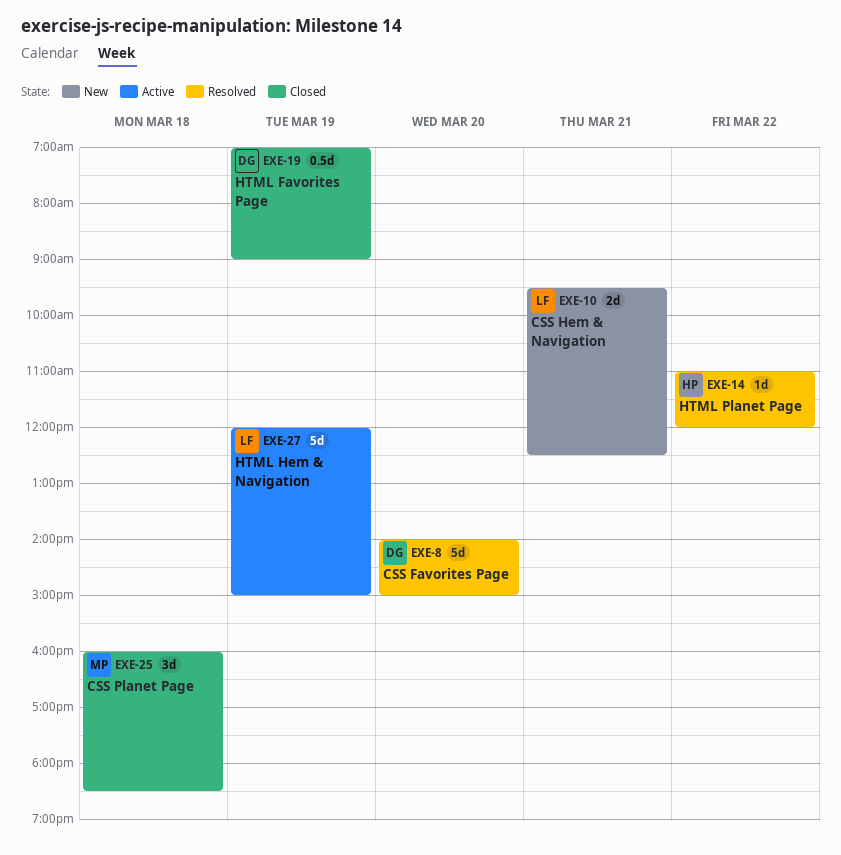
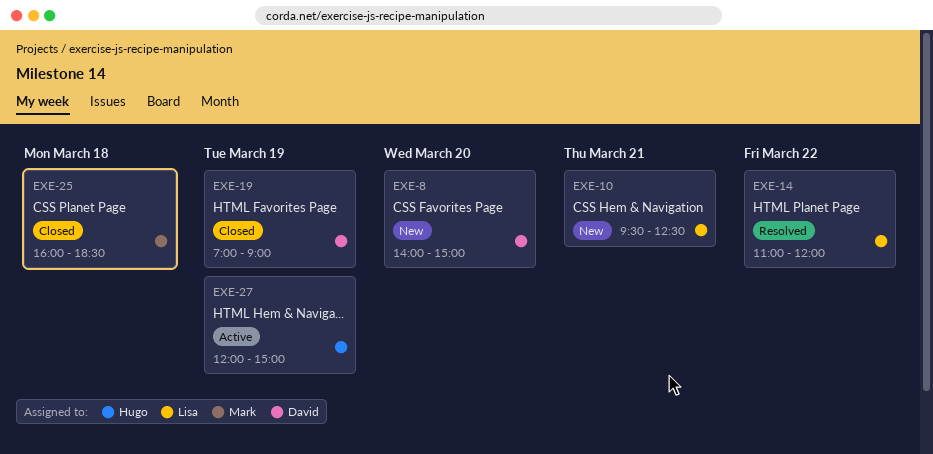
EXE-8, status: Resolved -> New
EXE-14, owner: Hugo -> Lisa
EXE-27, owner: Lisa -> Hugo

